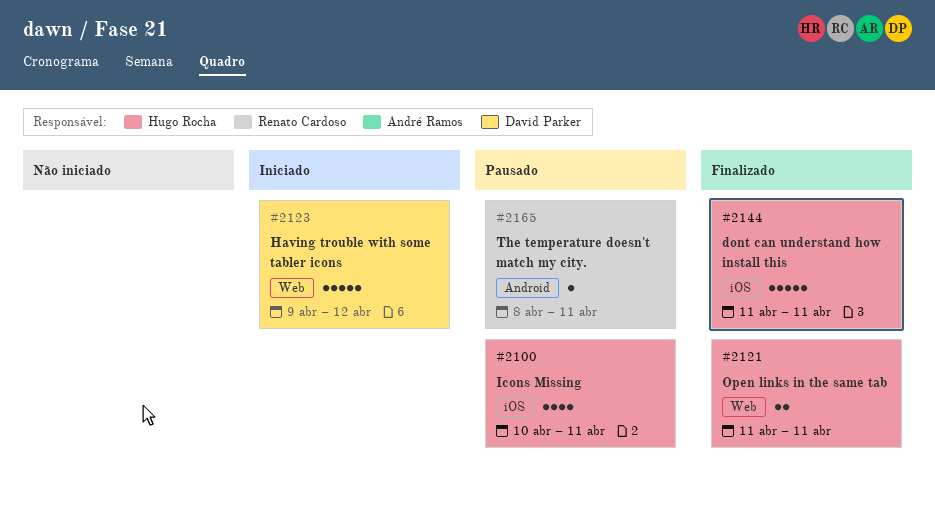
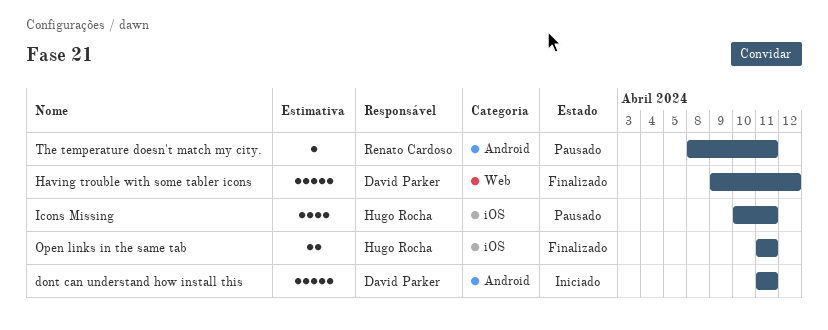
dont can understand how install this, status: Finalizado -> Iniciado
dont can understand how install this, owner: Hugo Rocha -> David Parker
dont can understand how install this, label: iOS -> Android
Having trouble with some tabler icons, status: Iniciado -> Finalizado
Open links in the same tab, label: Web -> iOS

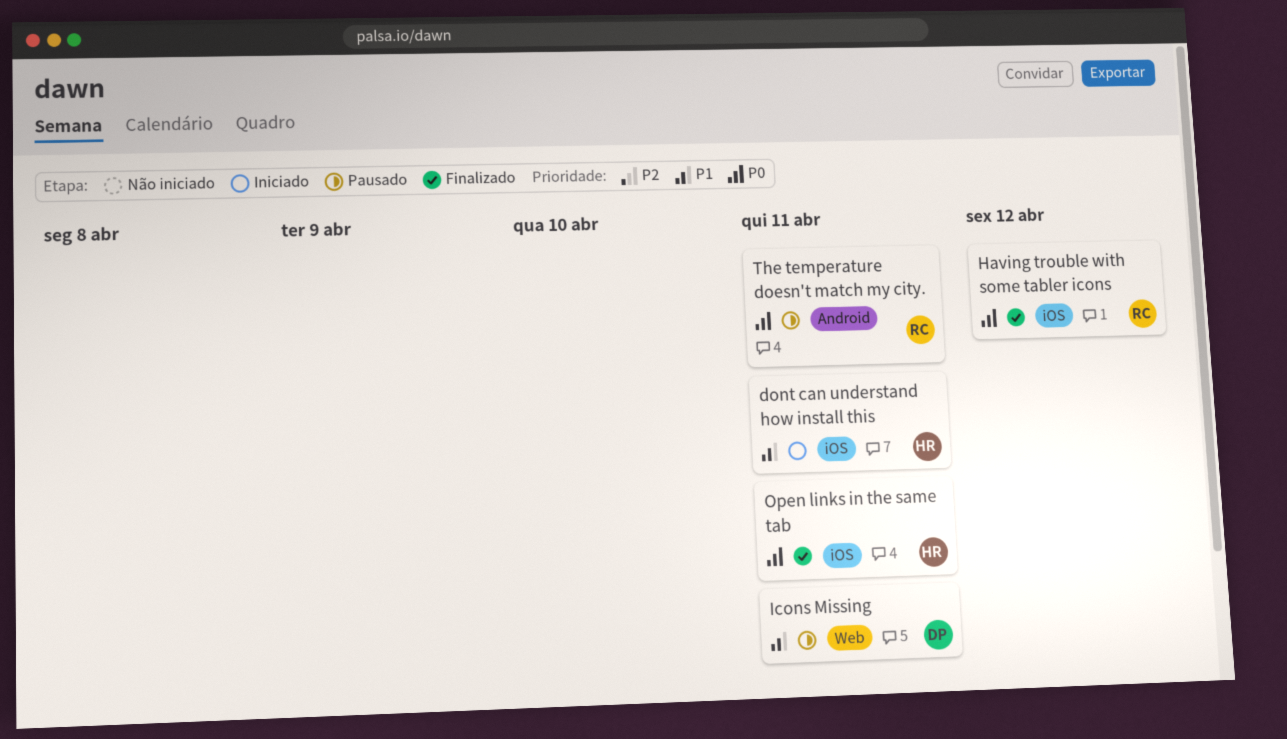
dont can understand how install this, owner: David Parker -> Hugo Rocha
dont can understand how install this, label: Android -> iOS
Having trouble with some tabler icons, owner: David Parker -> Renato Cardoso
Having trouble with some tabler icons, label: Web -> iOS
Icons Missing, owner: Hugo Rocha -> David Parker
Icons Missing, label: iOS -> Web

